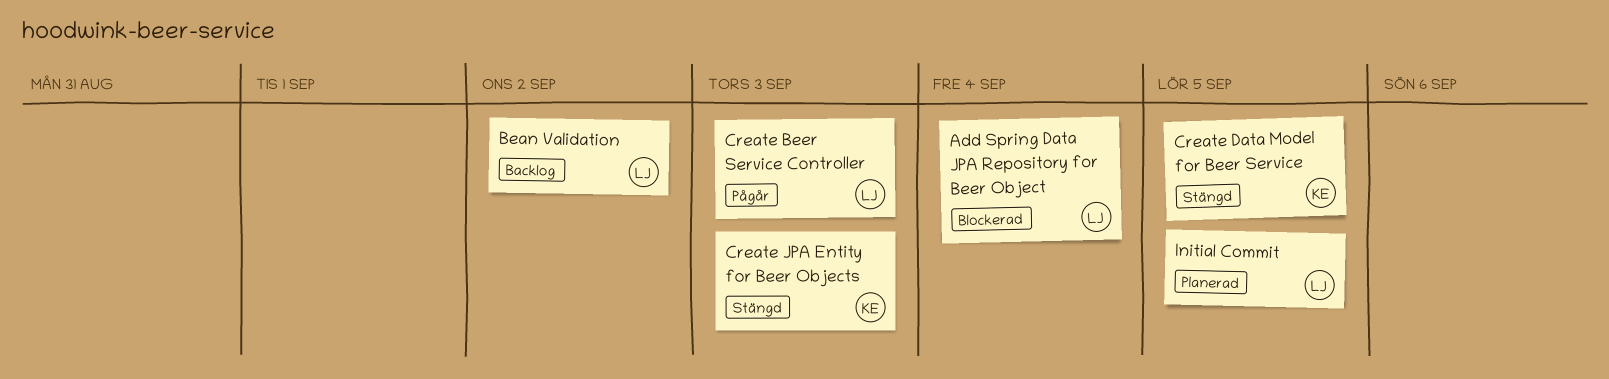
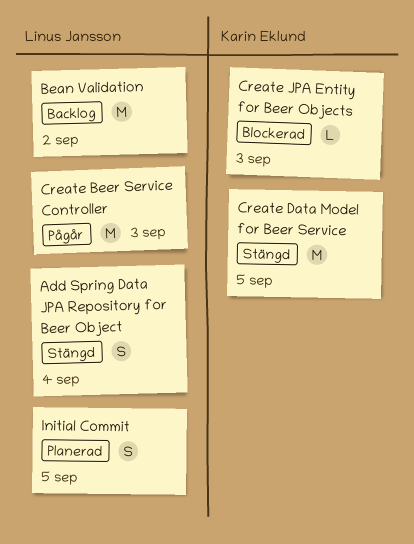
Add Spring Data JPA Repository for Beer Object, status: Blockerad -> Stängd
Create JPA Entity for Beer Objects, status: Stängd -> Blockerad

